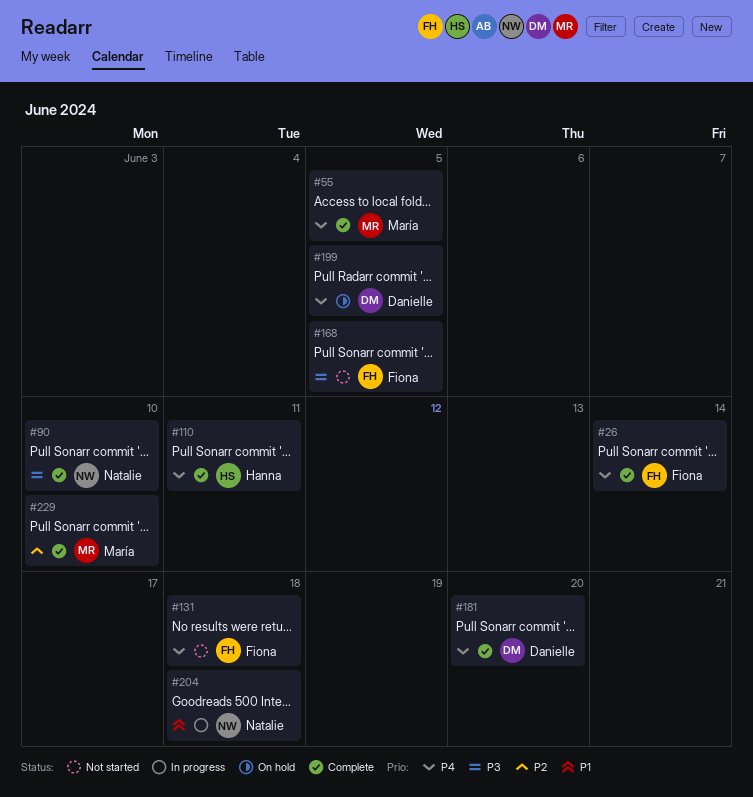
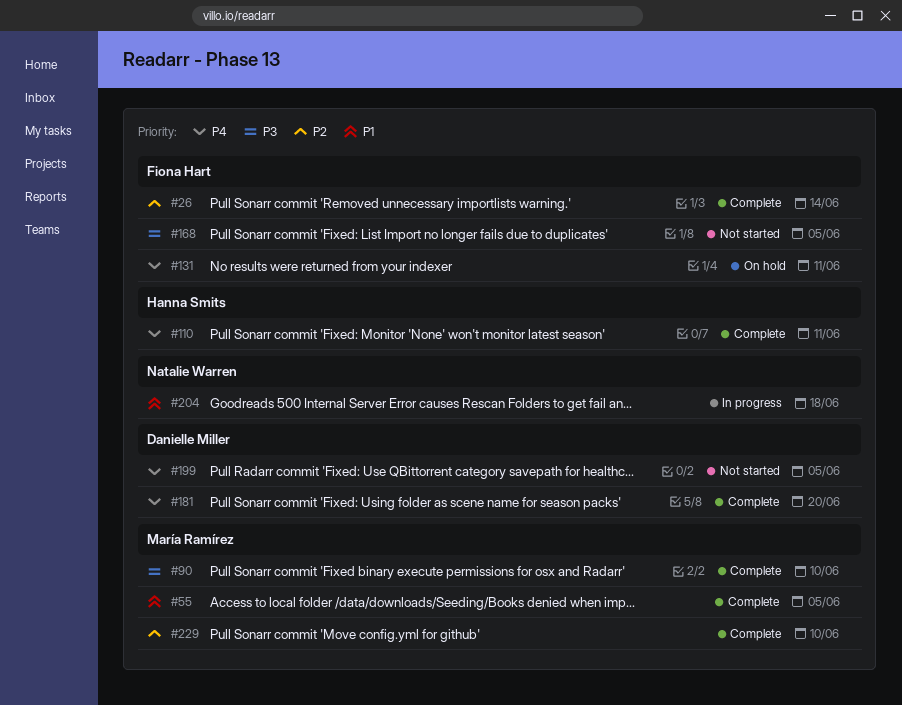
#26, priority: P4 -> P2
#55, priority: P4 -> P1
#90, owner: Natalie Warren -> María Ramírez
#131, status: Not started -> On hold
#131, due: Jun 18 -> Jun 11
#199, status: On hold -> Not started

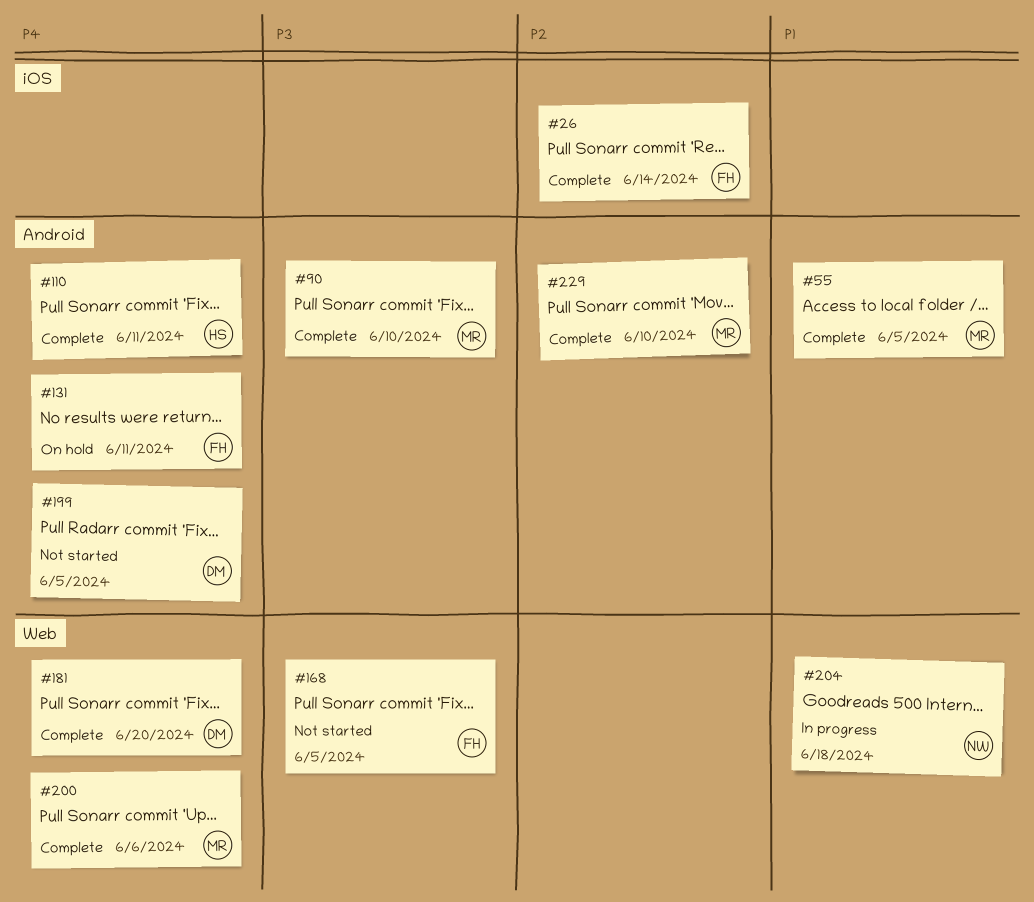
#200: none -> present

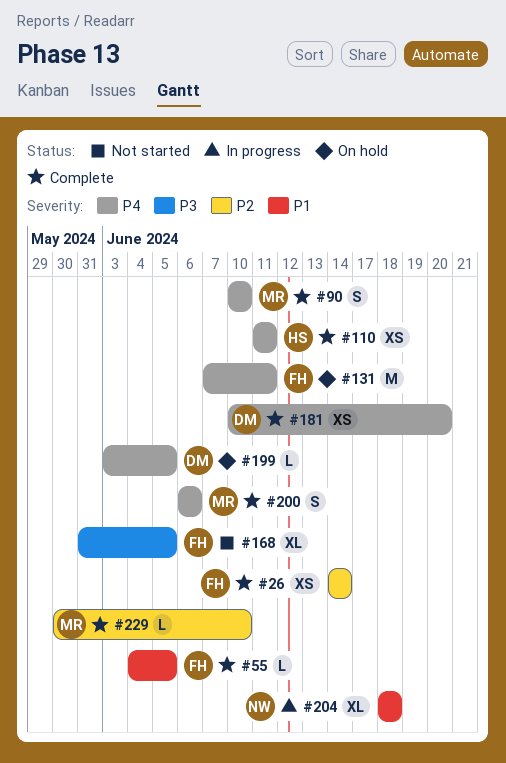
#55, owner: MR -> FH
#90, priority: P3 -> P4
#199, status: Not started -> On hold

